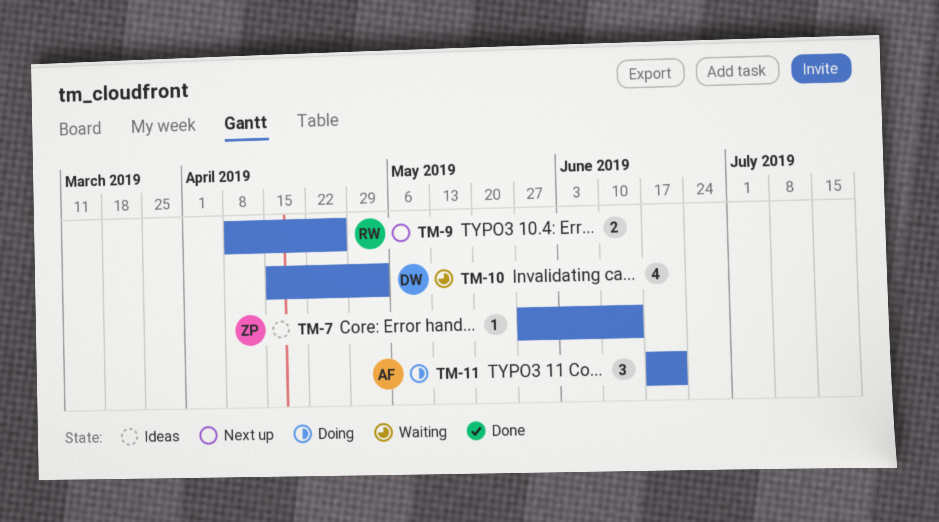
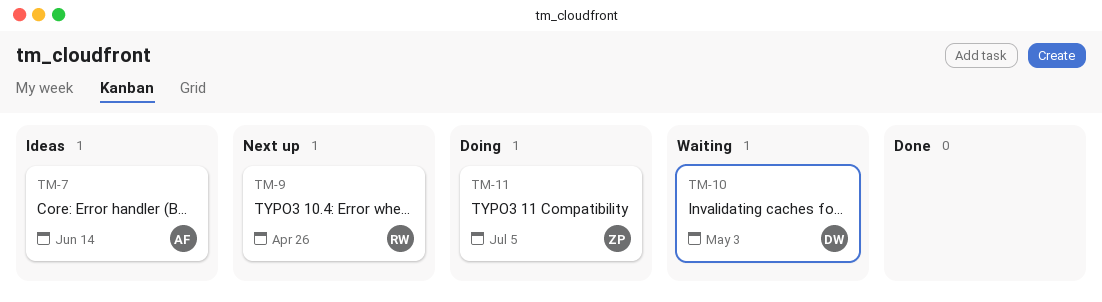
TM-7, owner: ZP -> AF
TM-11, owner: AF -> ZP
TM-11, due: Jun 21 -> Jul 5

